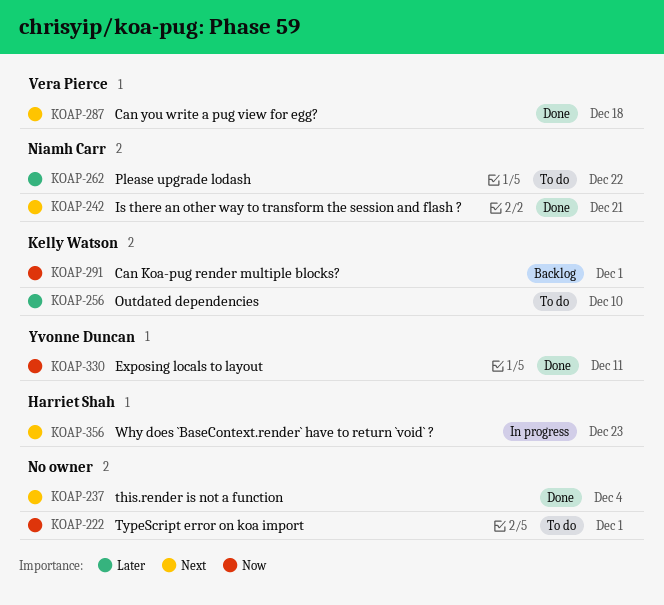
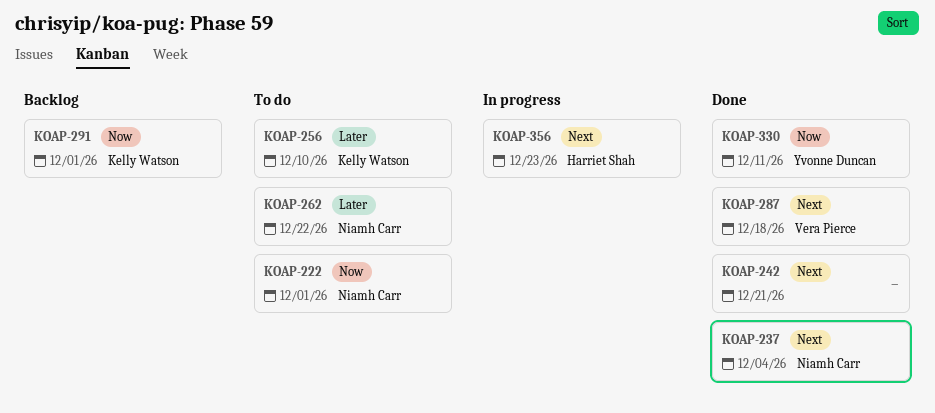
KOAP-222, owner: none -> Niamh Carr
KOAP-237, owner: none -> Niamh Carr
KOAP-242, owner: Niamh Carr -> none

